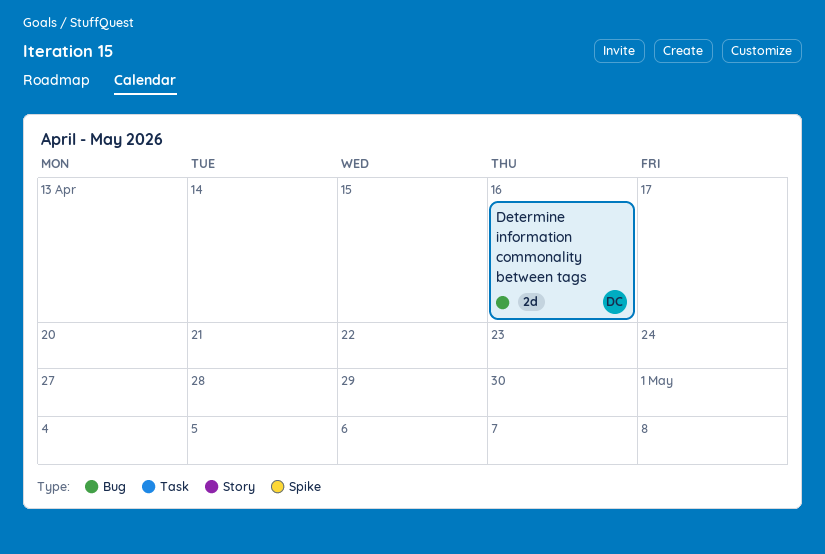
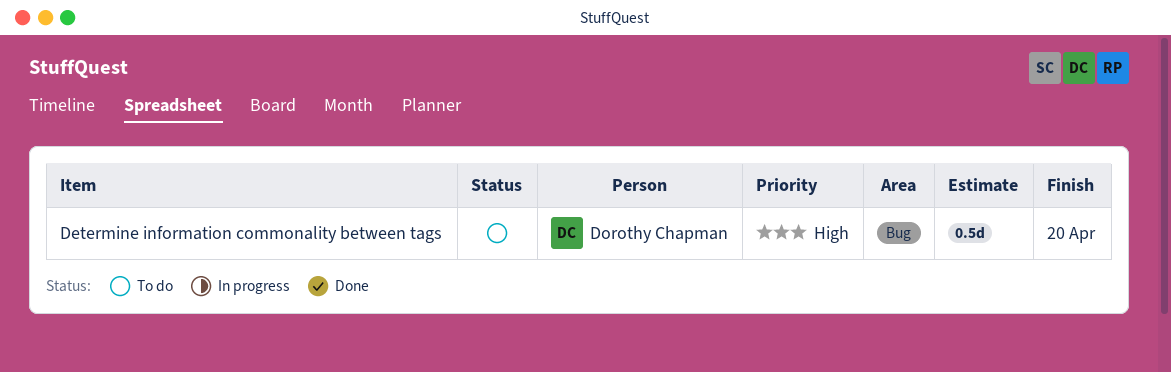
Determine information commonality between tags, estimate: 2d -> 0.5d
Determine information commonality between tags, due: Apr 16 -> Apr 20

